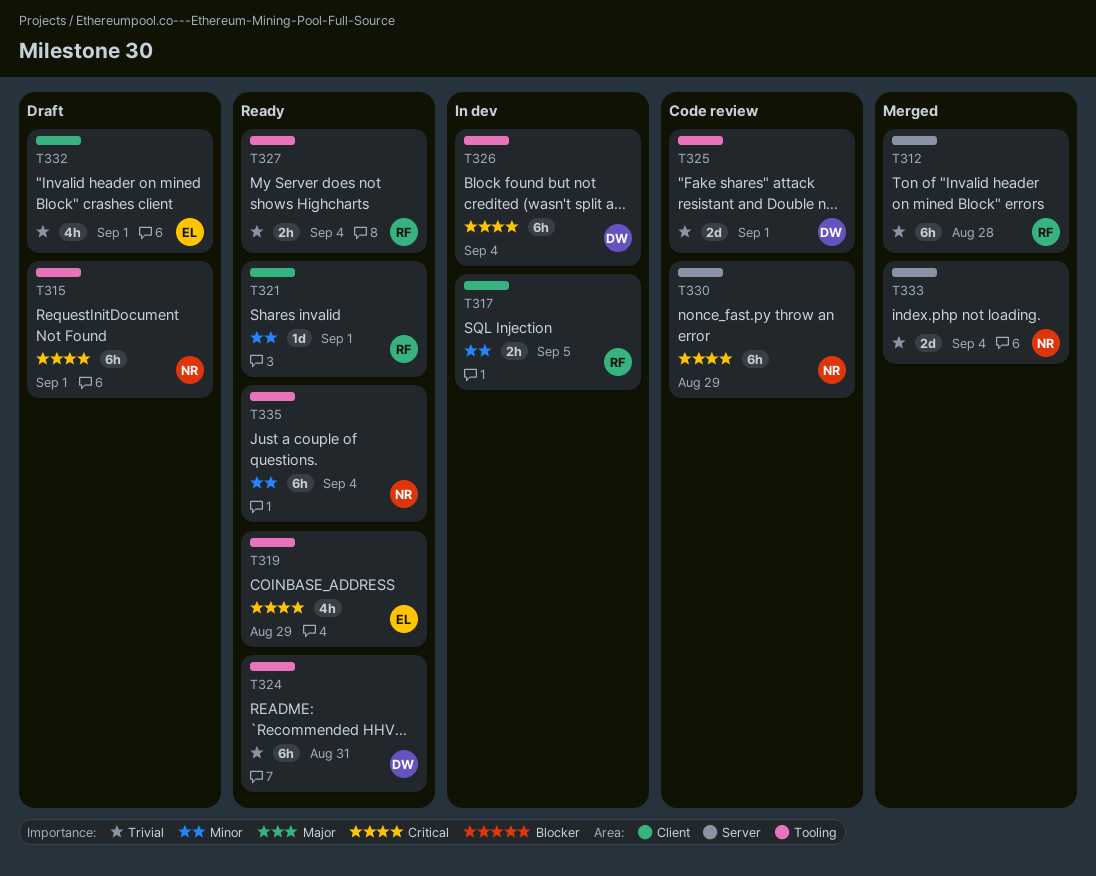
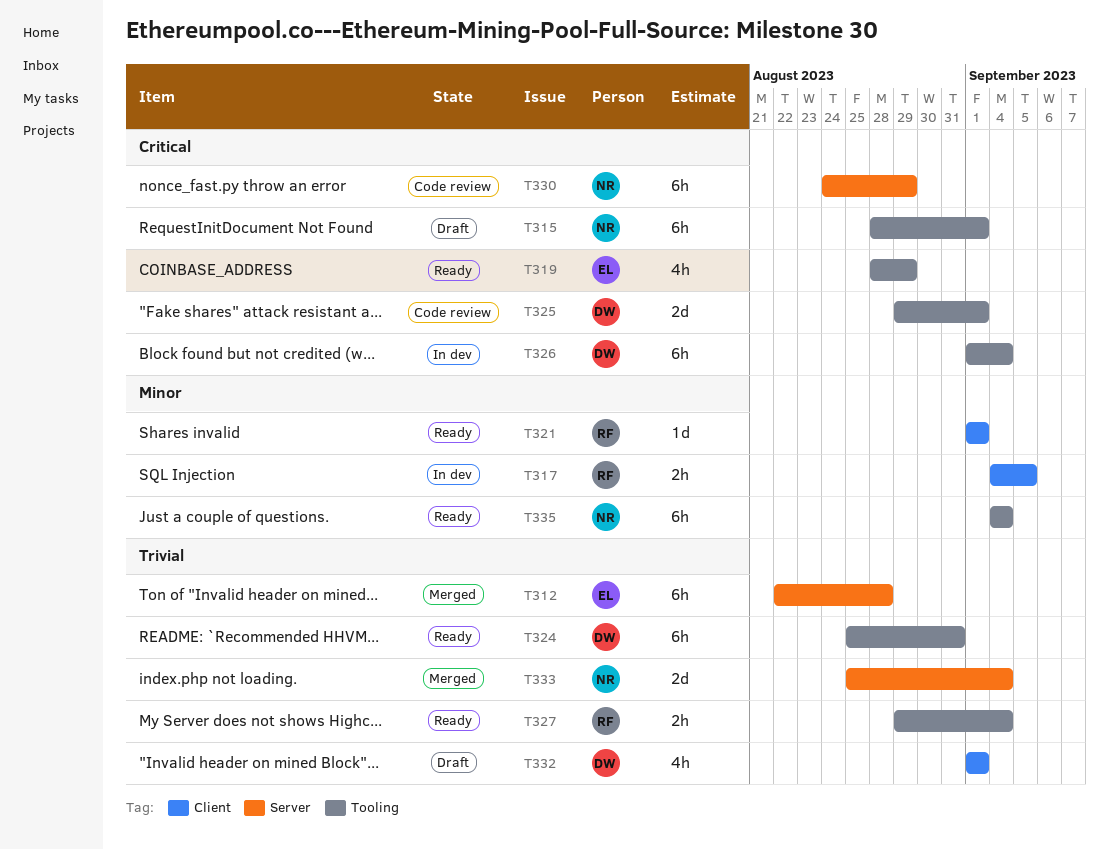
T312, owner: RF -> EL
T325, priority: Trivial -> Critical
T332, owner: EL -> DW

